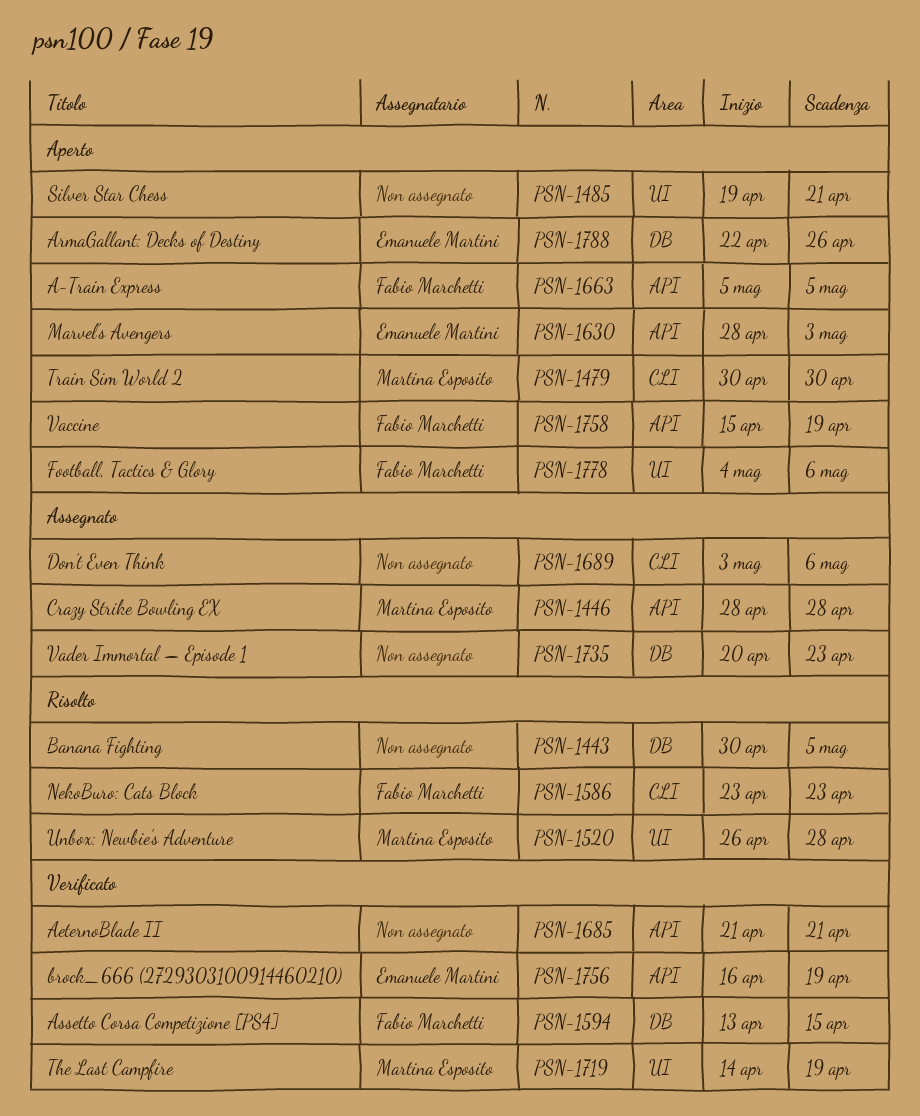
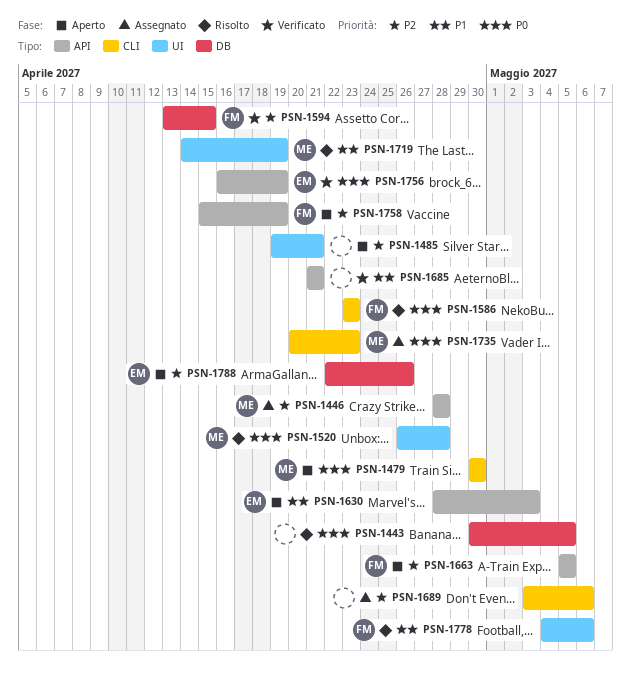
PSN-1719, status: Verificato -> Risolto
PSN-1735, owner: none -> Martina Esposito
PSN-1735, label: DB -> CLI
PSN-1778, status: Aperto -> Risolto

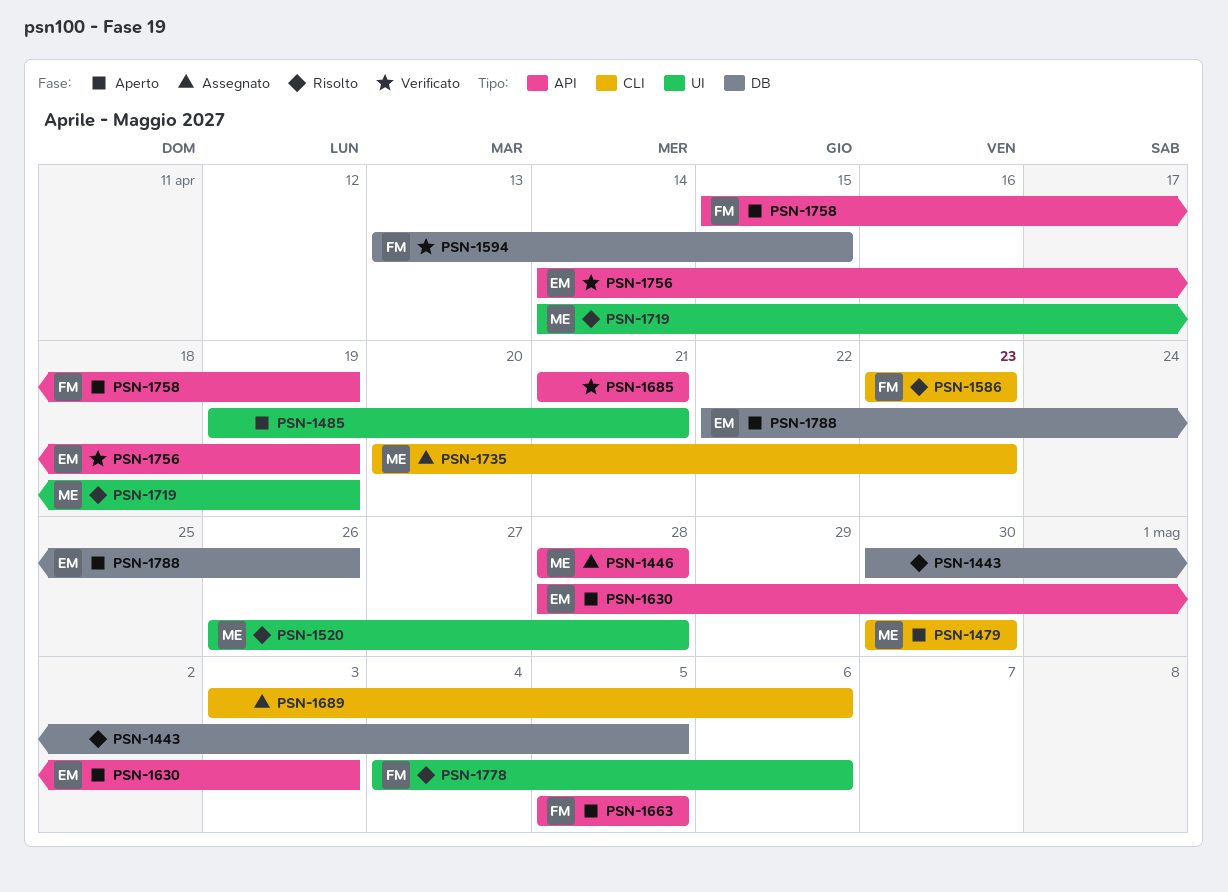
PSN-1756, start: Apr 16 -> Apr 14

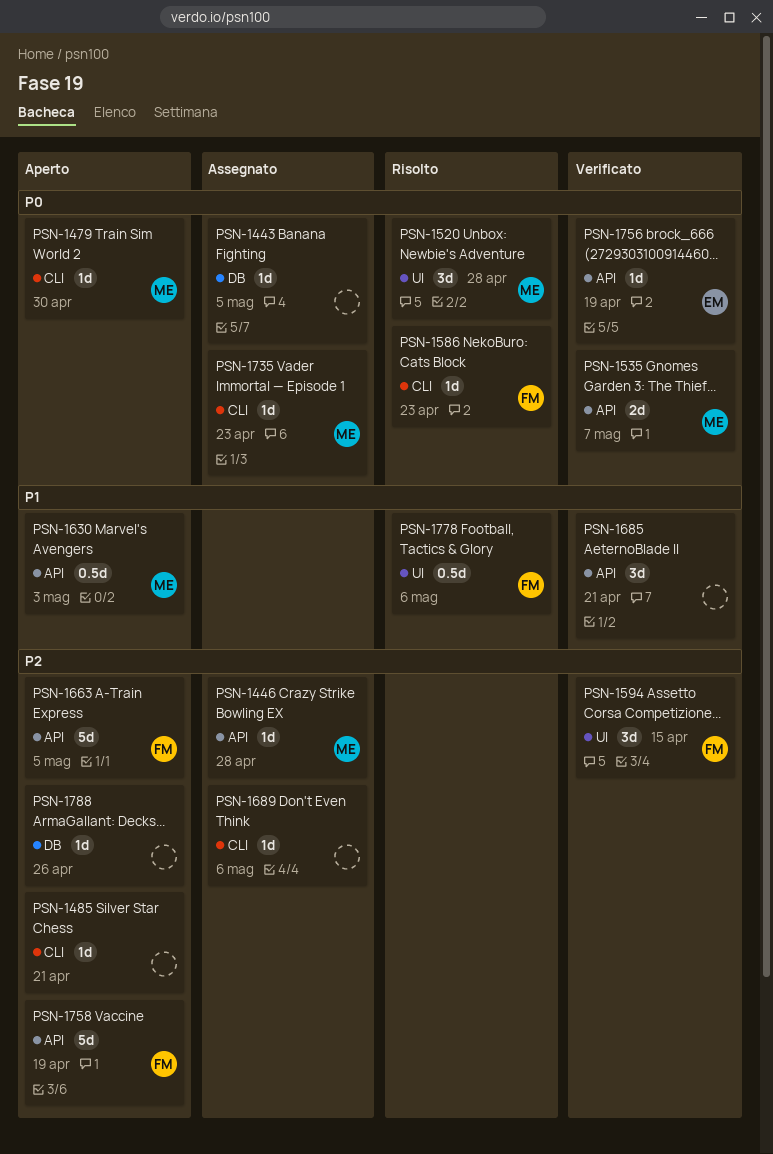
PSN-1443, status: Risolto -> Assegnato
PSN-1485, label: UI -> CLI
PSN-1535: none -> present
PSN-1594, label: DB -> UI
PSN-1630, owner: EM -> ME
PSN-1719: present -> none
PSN-1788, owner: EM -> none

